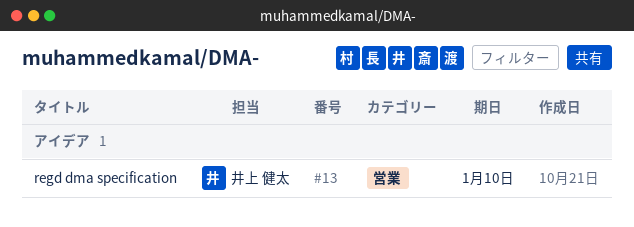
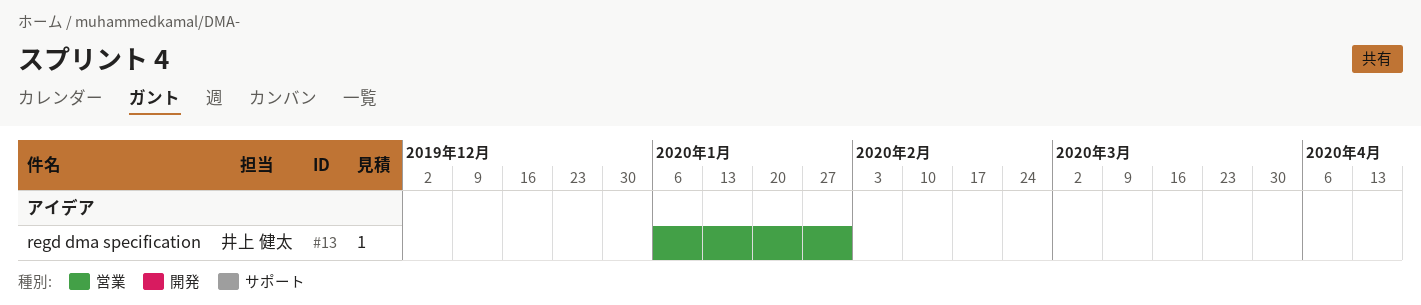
#13, due: Jan 10 -> Jan 31

